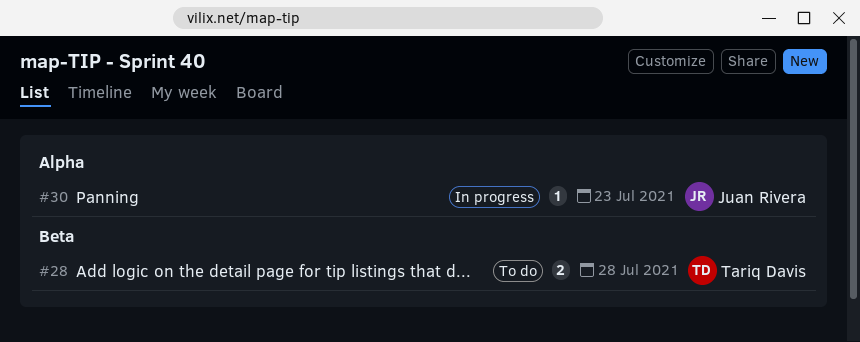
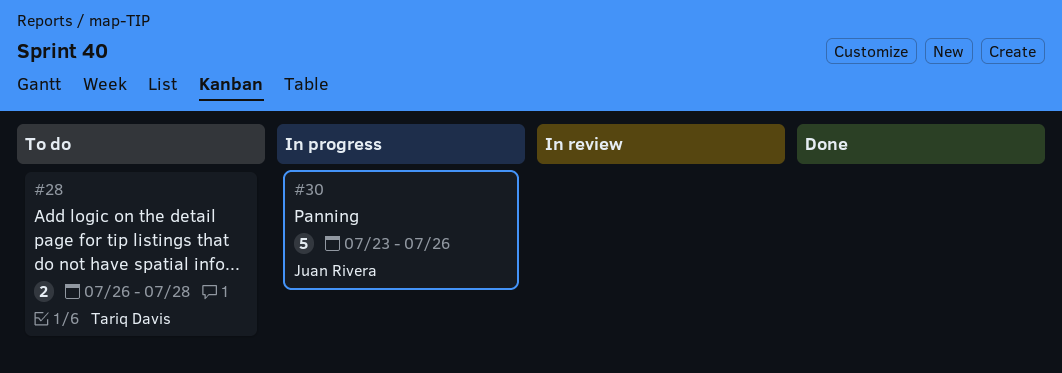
#30, estimate: 1 -> 5
#30, due: Jul 23 -> Jul 26

